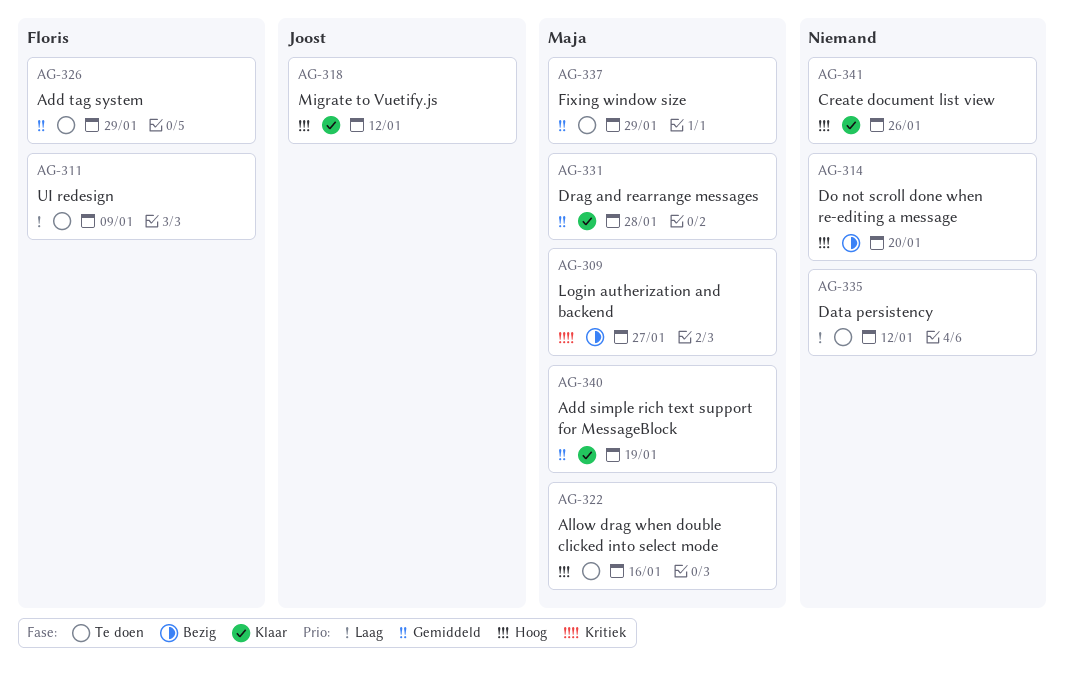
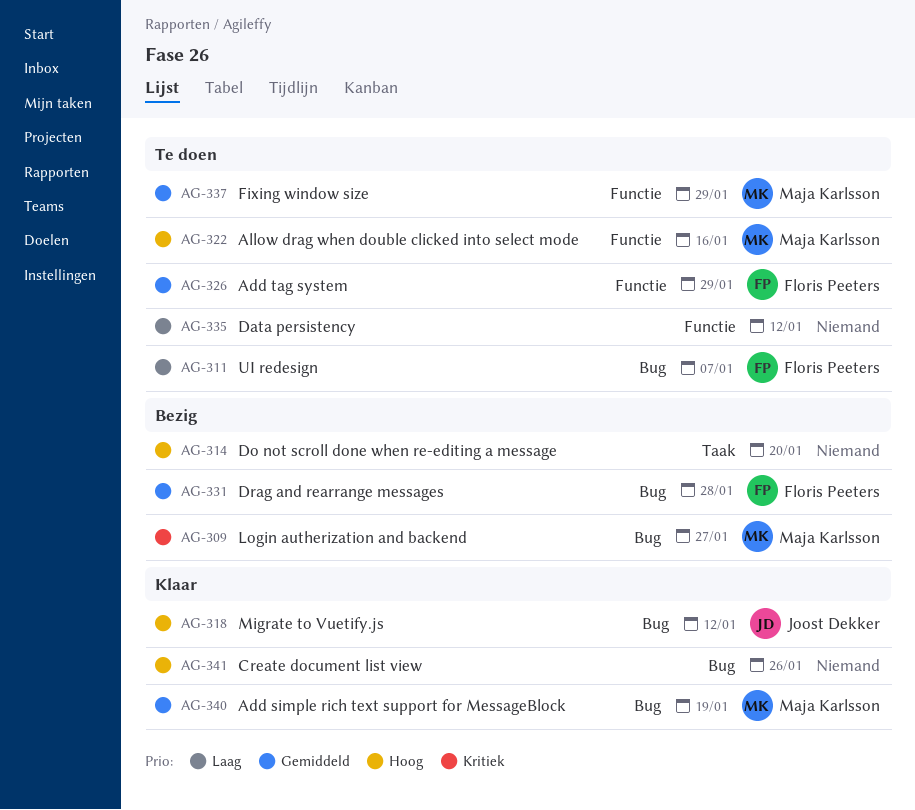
AG-311, due: Jan 9 -> Jan 7
AG-331, status: Klaar -> Bezig
AG-331, owner: Maja Karlsson -> Floris Peeters

